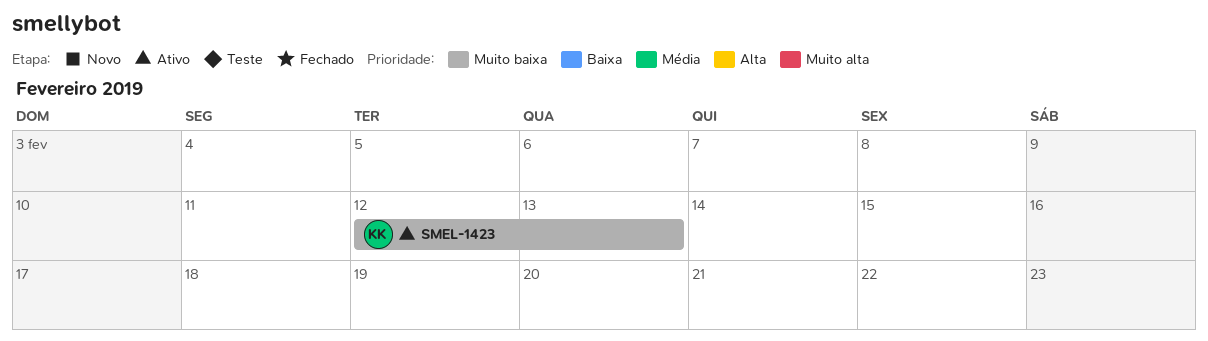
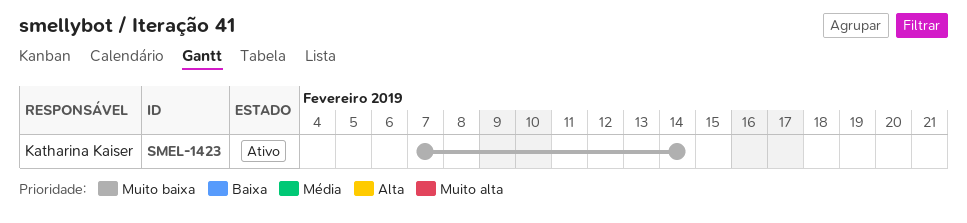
SMEL-1423, start: Feb 12 -> Feb 7
SMEL-1423, due: Feb 13 -> Feb 14

